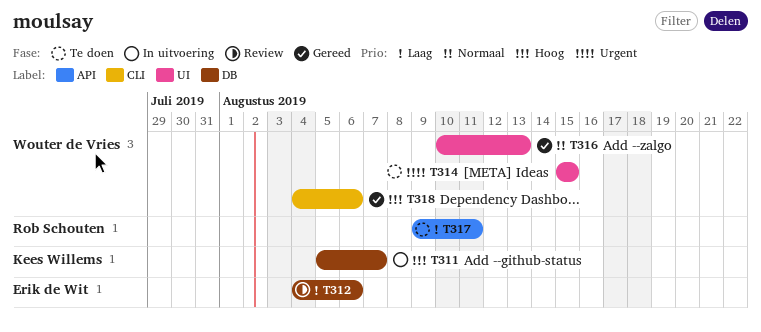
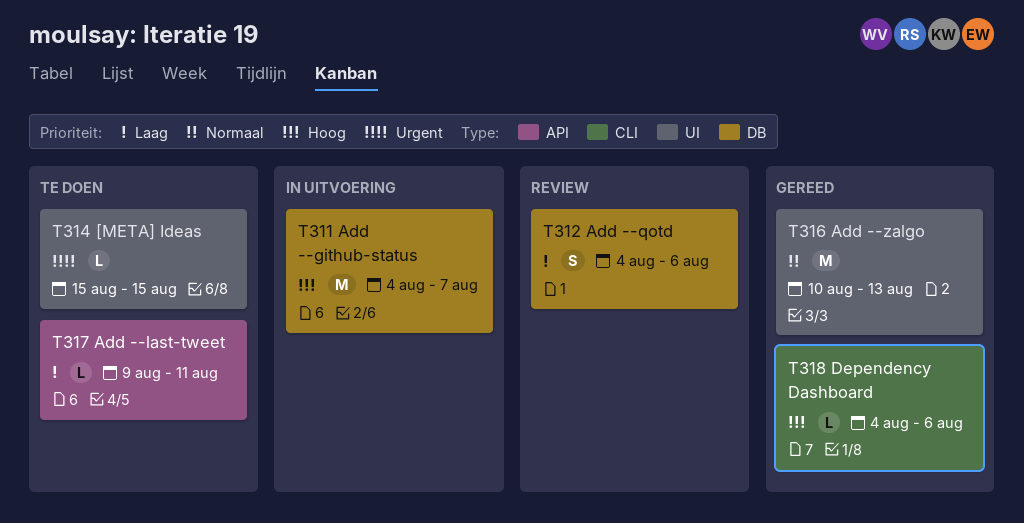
T311, start: Aug 5 -> Aug 4

